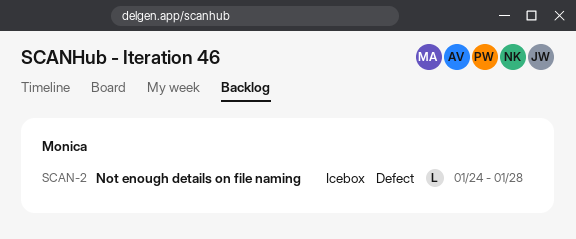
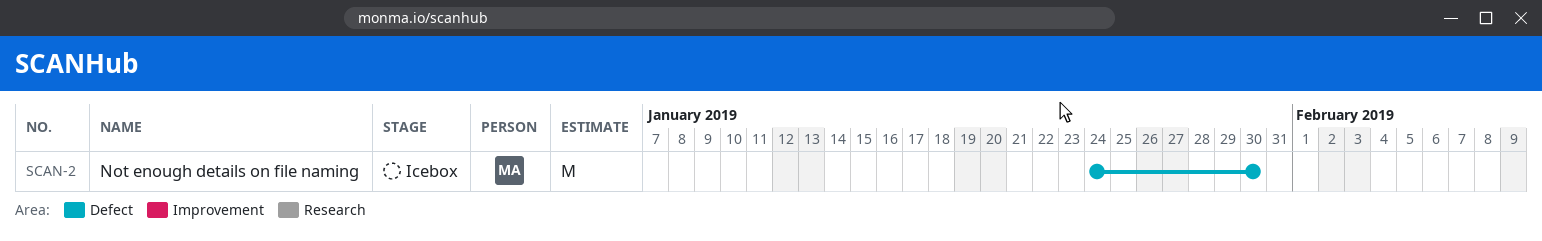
SCAN-2, estimate: L -> M
SCAN-2, due: Jan 28 -> Jan 30

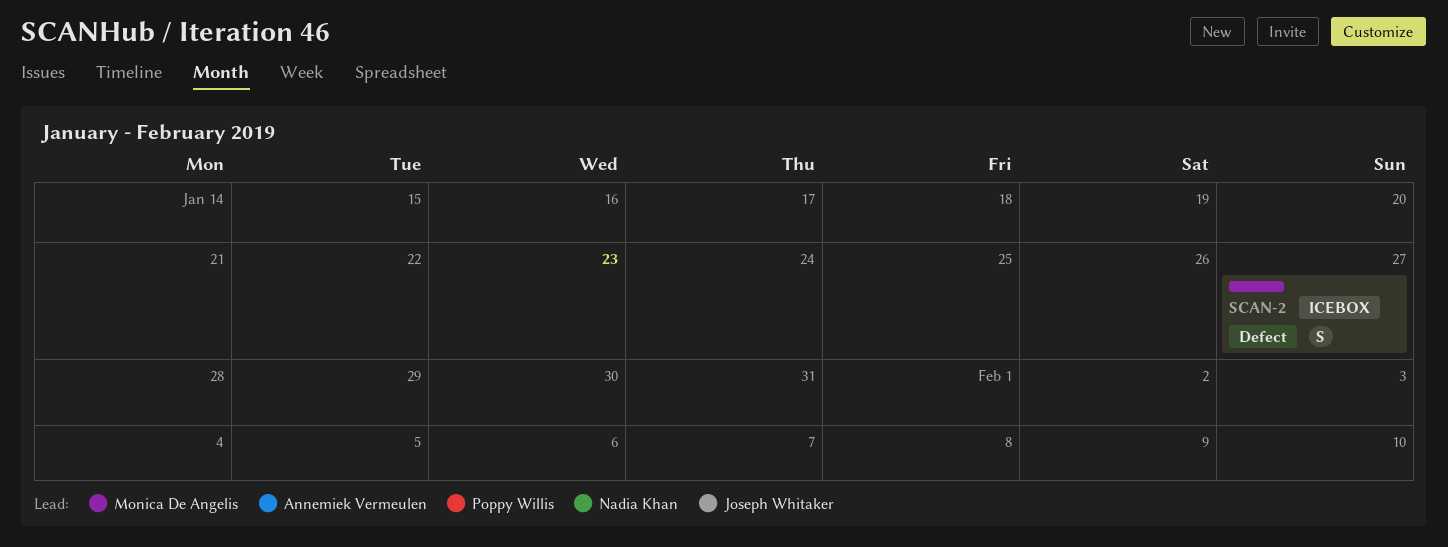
SCAN-2, estimate: M -> S
SCAN-2, due: Jan 30 -> Jan 27

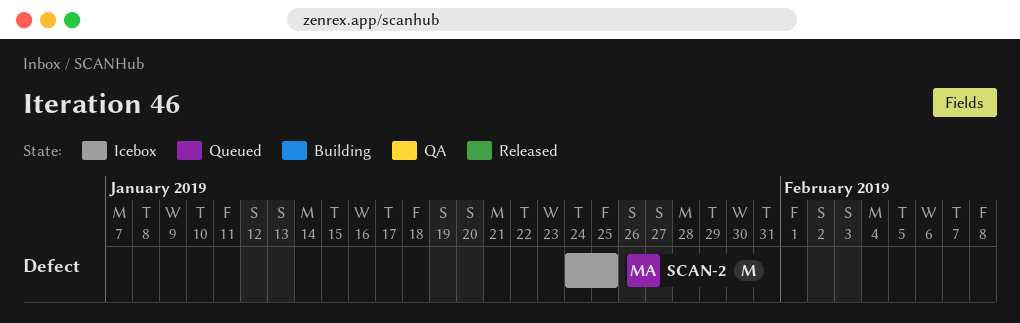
SCAN-2, estimate: S -> M
SCAN-2, due: Jan 27 -> Jan 25

